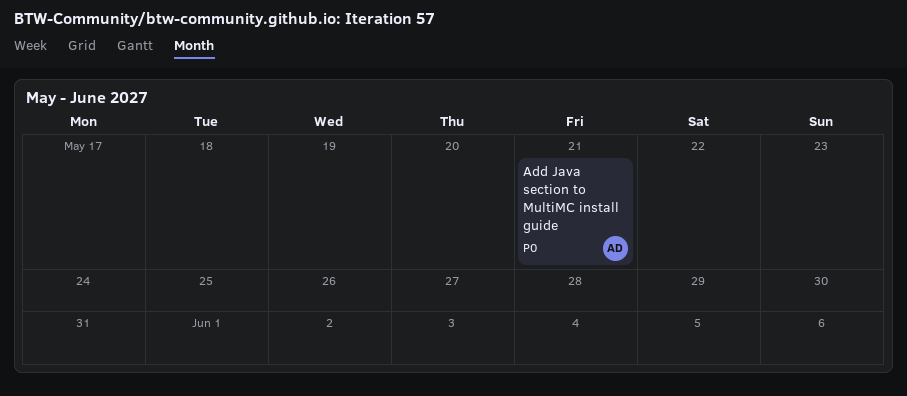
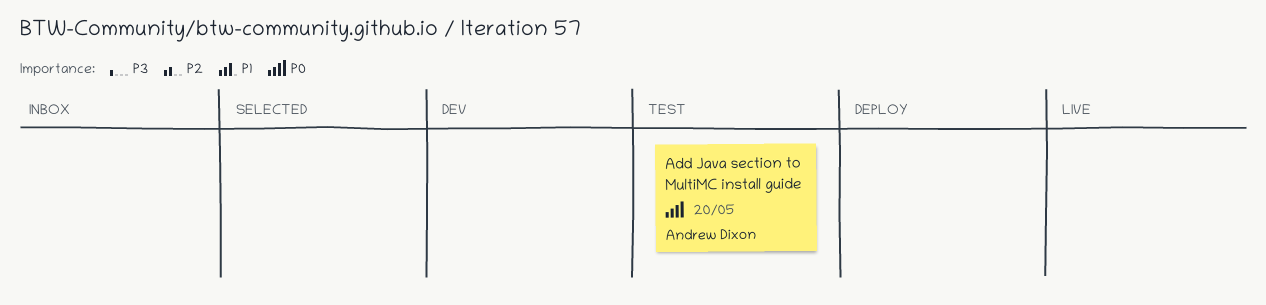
Add Java section to MultiMC install guide, due: May 21 -> May 20

